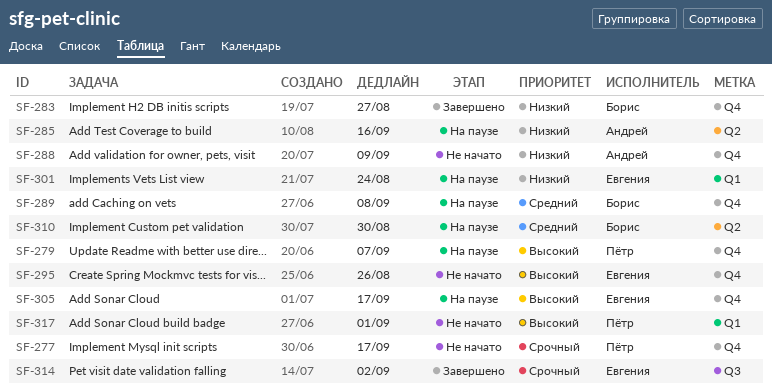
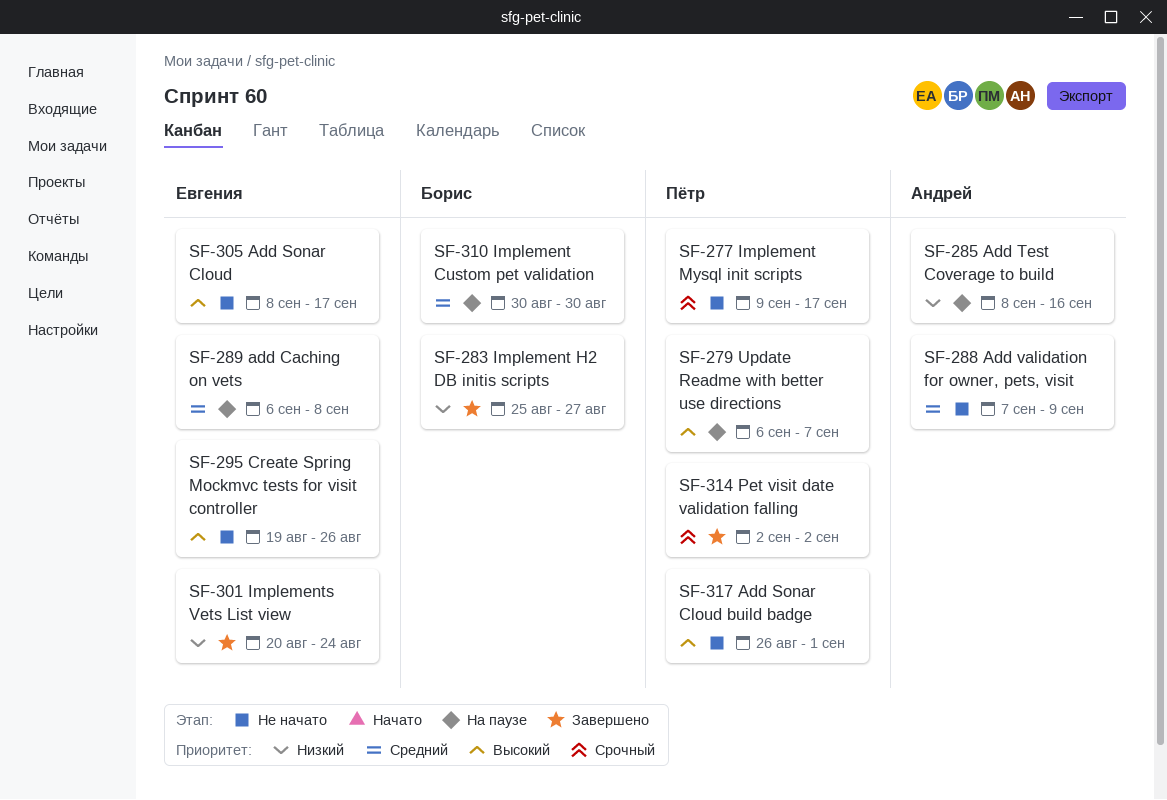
SF-288, priority: Низкий -> Средний
SF-289, owner: Борис -> Евгения
SF-301, status: На паузе -> Завершено
SF-305, status: На паузе -> Не начато
SF-314, owner: Евгения -> Пётр

